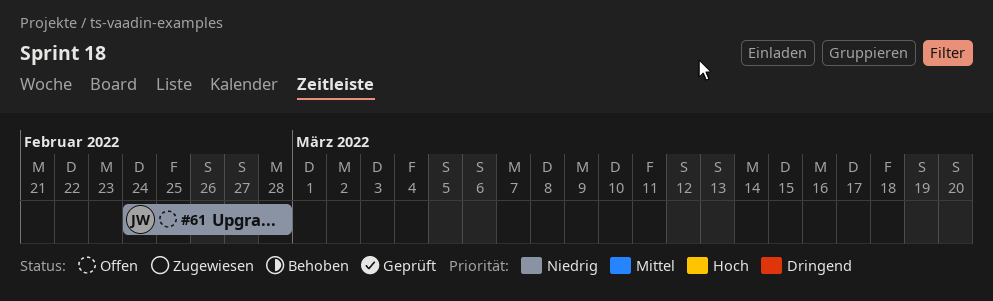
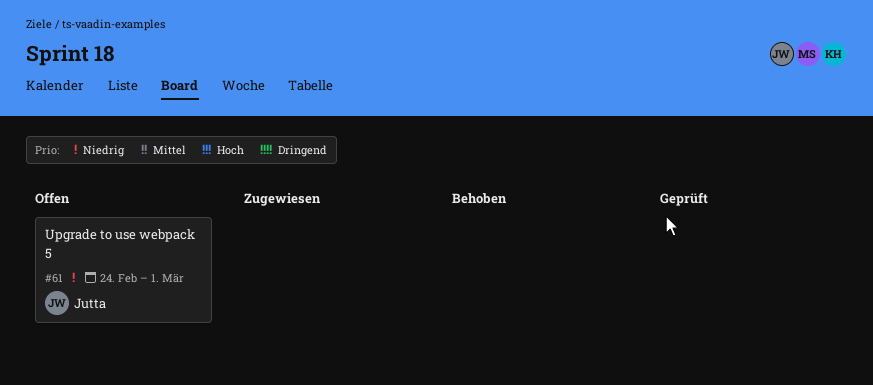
#61, due: Feb 28 -> Mar 1

